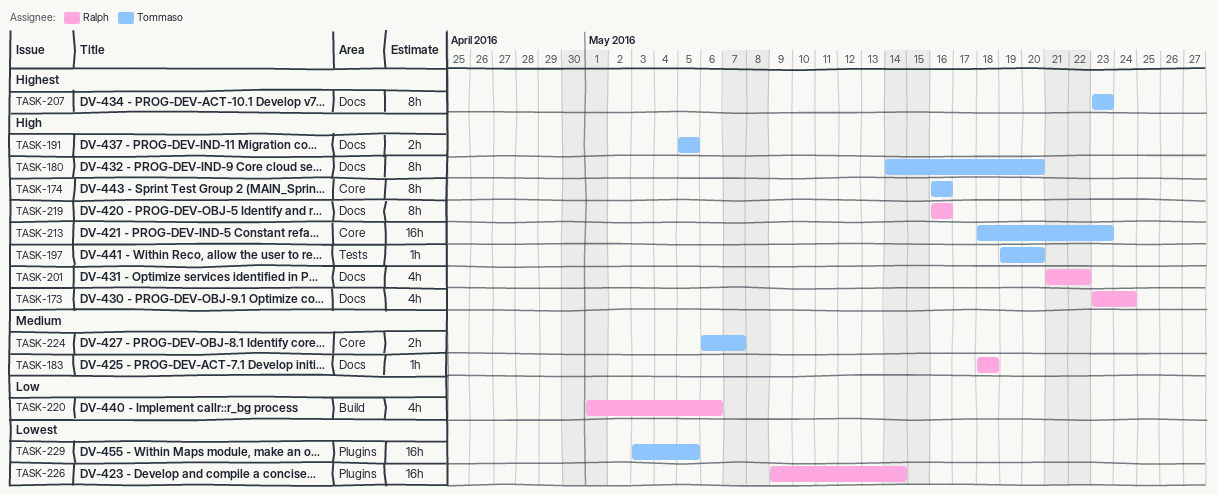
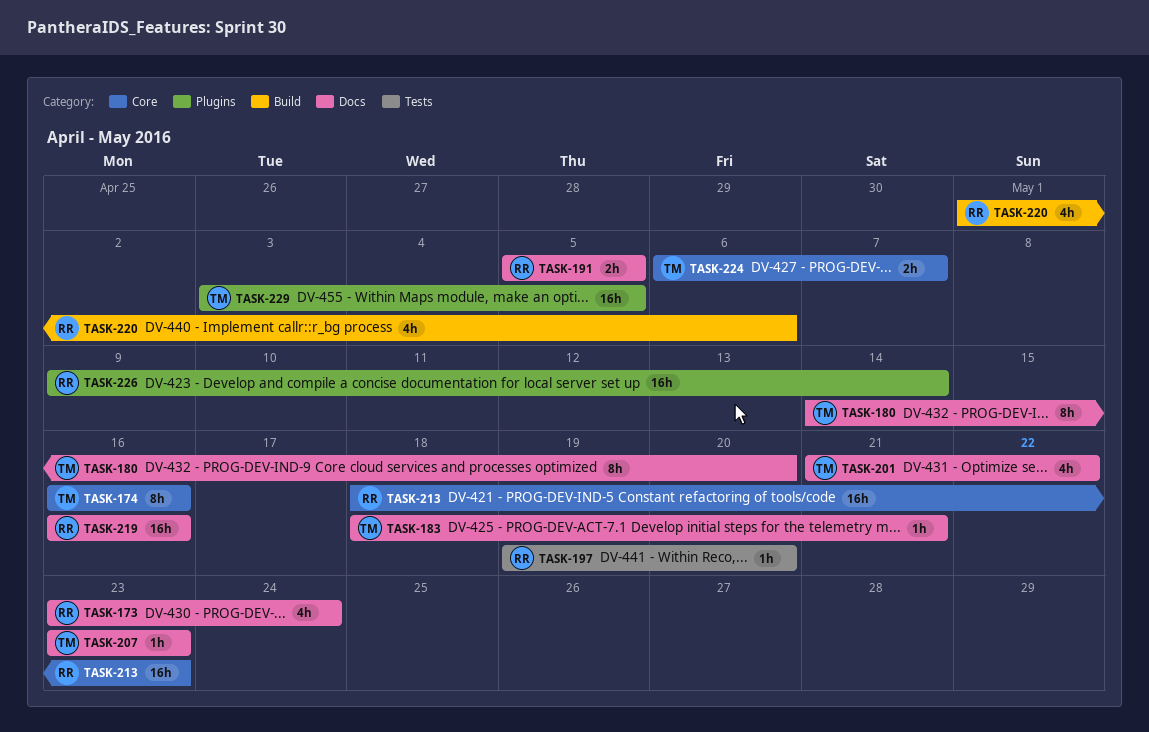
TASK-183, owner: Ralph -> Tommaso
TASK-183, due: May 18 -> May 21
TASK-191, owner: Tommaso -> Ralph
TASK-197, owner: Tommaso -> Ralph
TASK-201, owner: Ralph -> Tommaso
TASK-207, estimate: 8h -> 1h
TASK-213, owner: Tommaso -> Ralph
TASK-219, estimate: 8h -> 16h

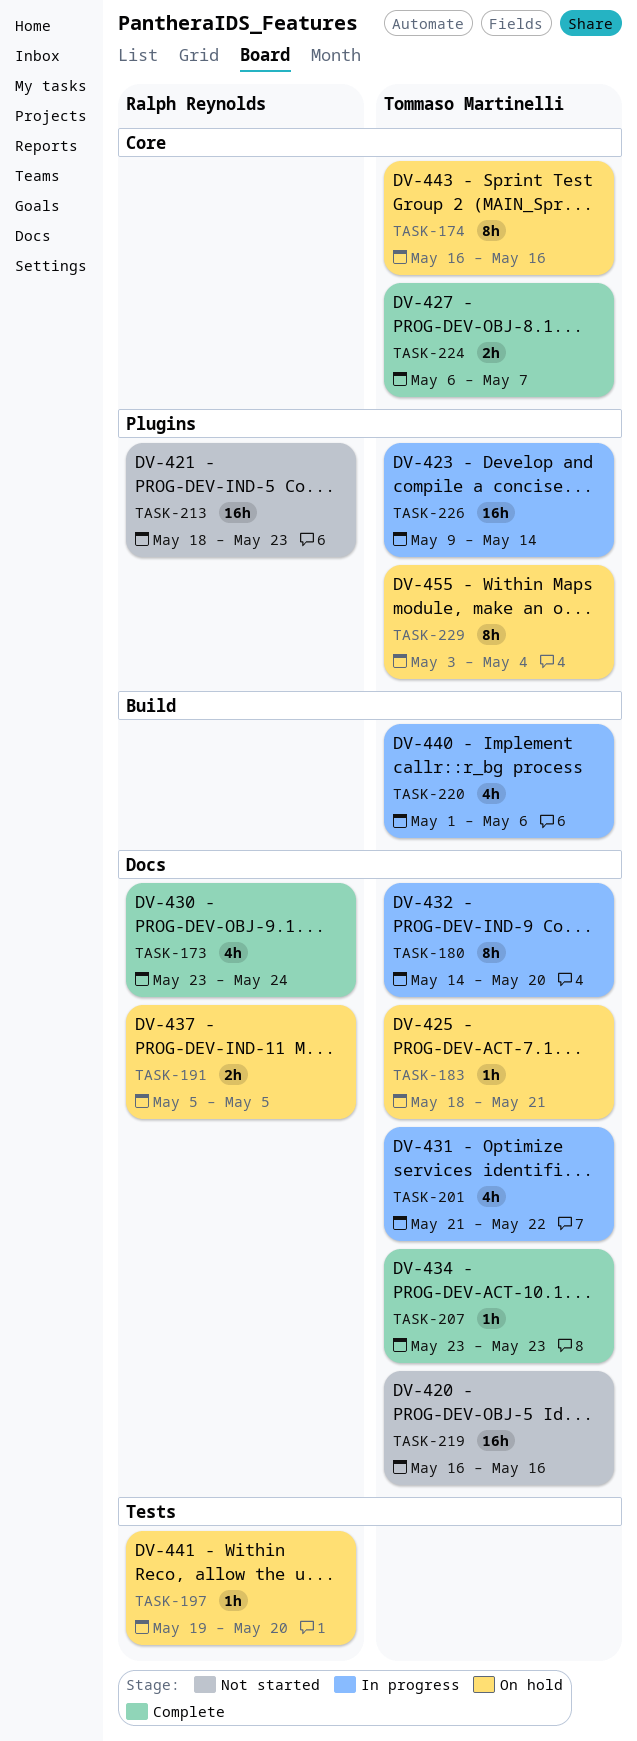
TASK-213, label: Core -> Plugins
TASK-219, owner: Ralph Reynolds -> Tommaso Martinelli
TASK-220, owner: Ralph Reynolds -> Tommaso Martinelli
TASK-226, owner: Ralph Reynolds -> Tommaso Martinelli
TASK-229, estimate: 16h -> 8h
TASK-229, due: May 5 -> May 4

